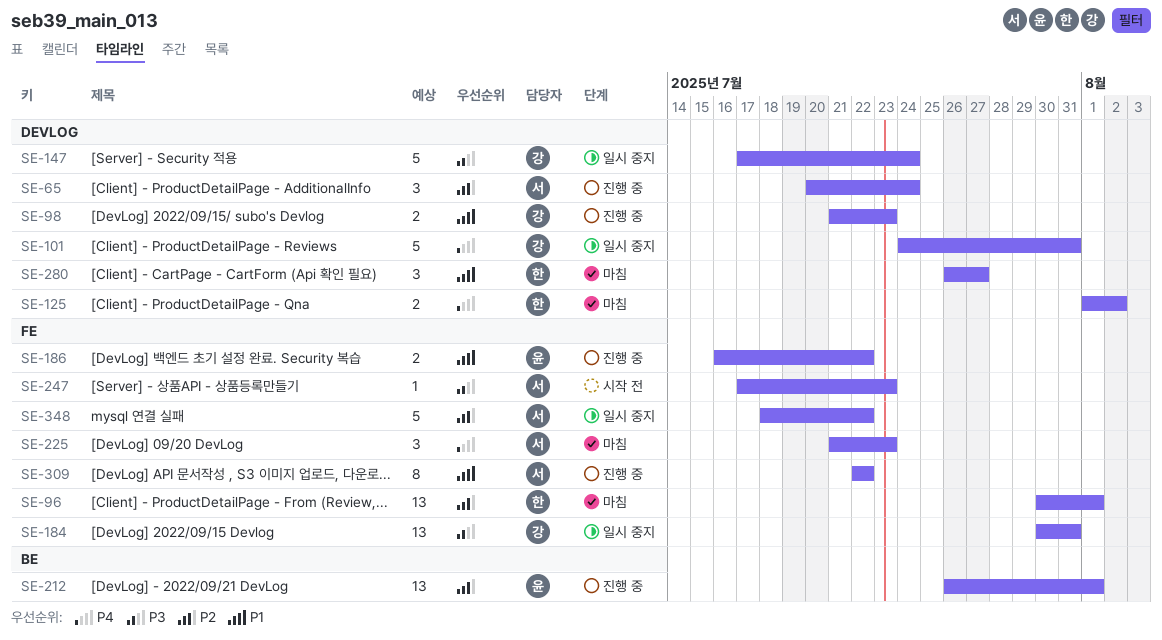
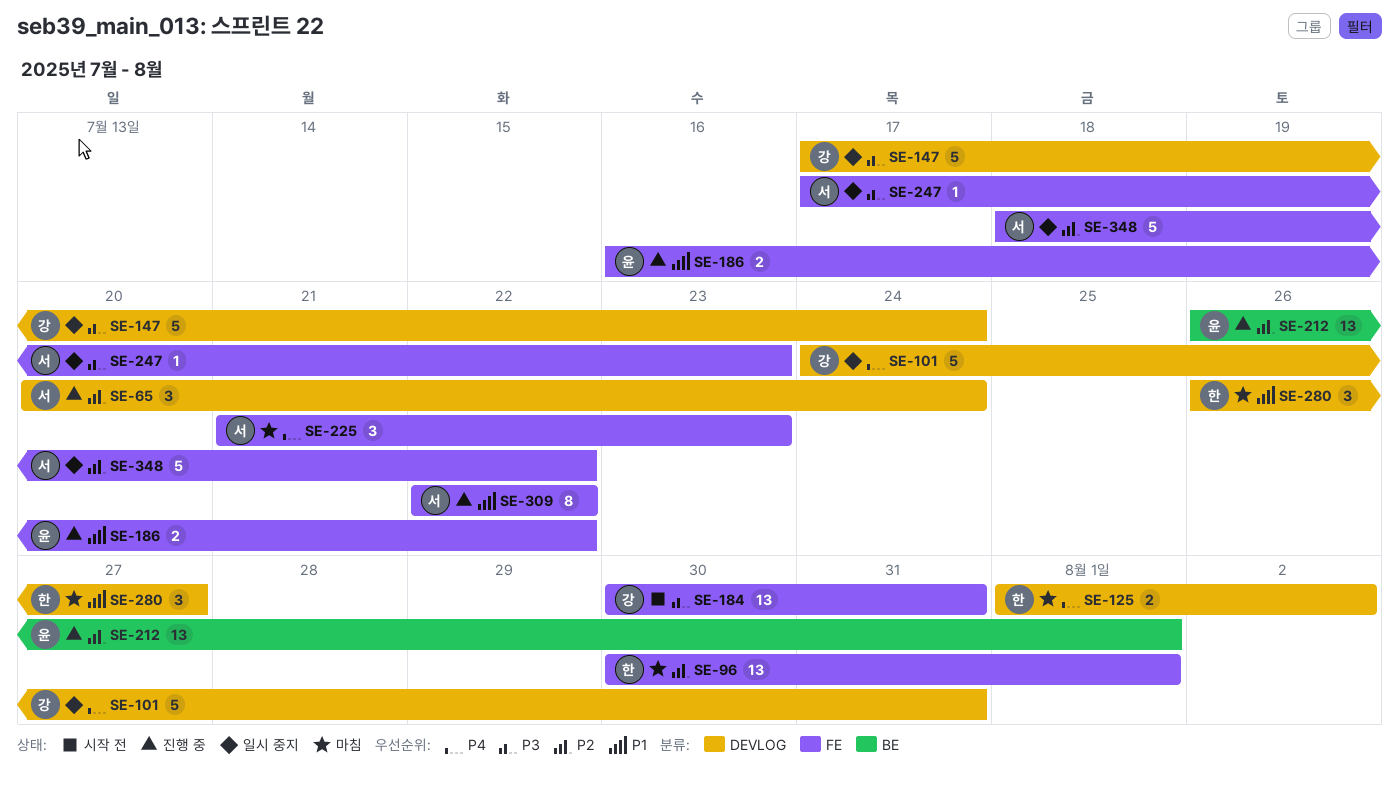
SE-98: present -> none
SE-184, status: 일시 중지 -> 시작 전
SE-247, status: 시작 전 -> 일시 중지

